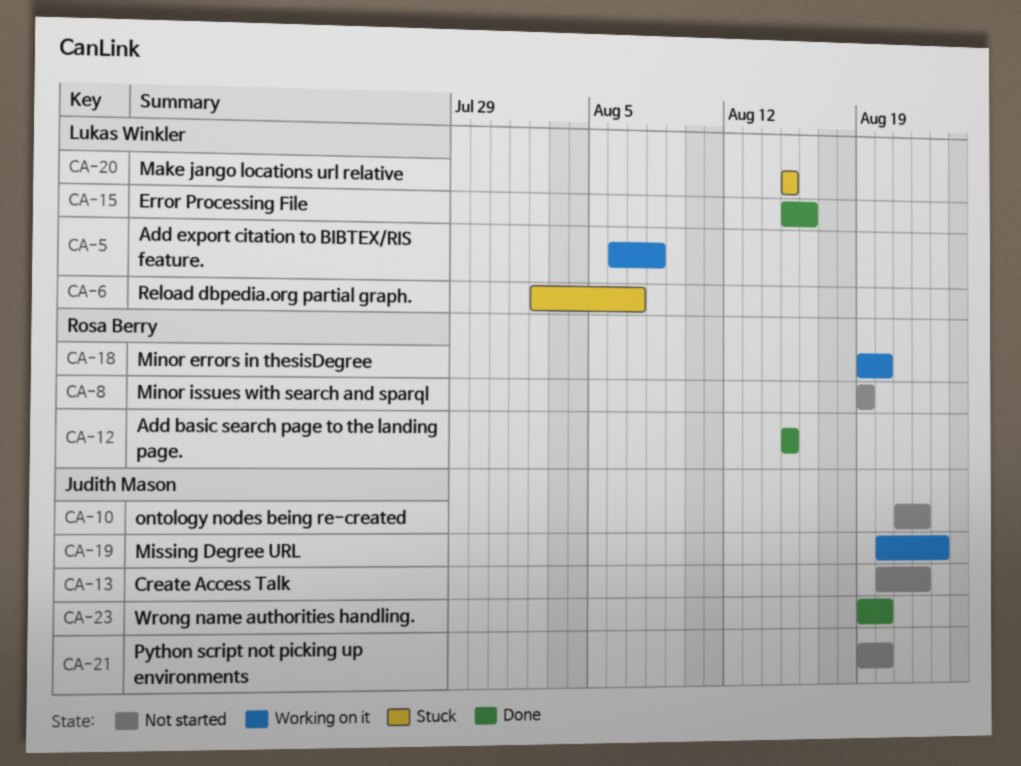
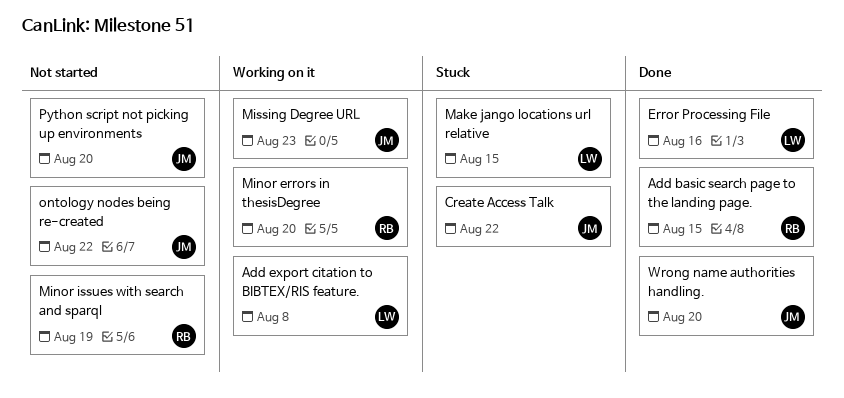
Create Access Talk, status: Not started -> Stuck
Reload dbpedia.org partial graph.: present -> none

